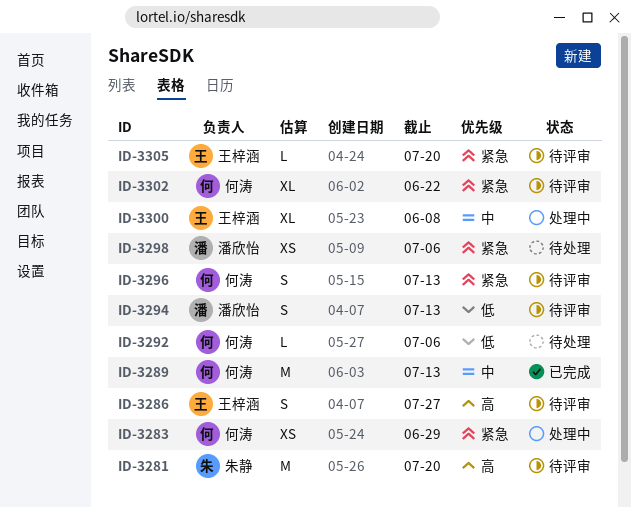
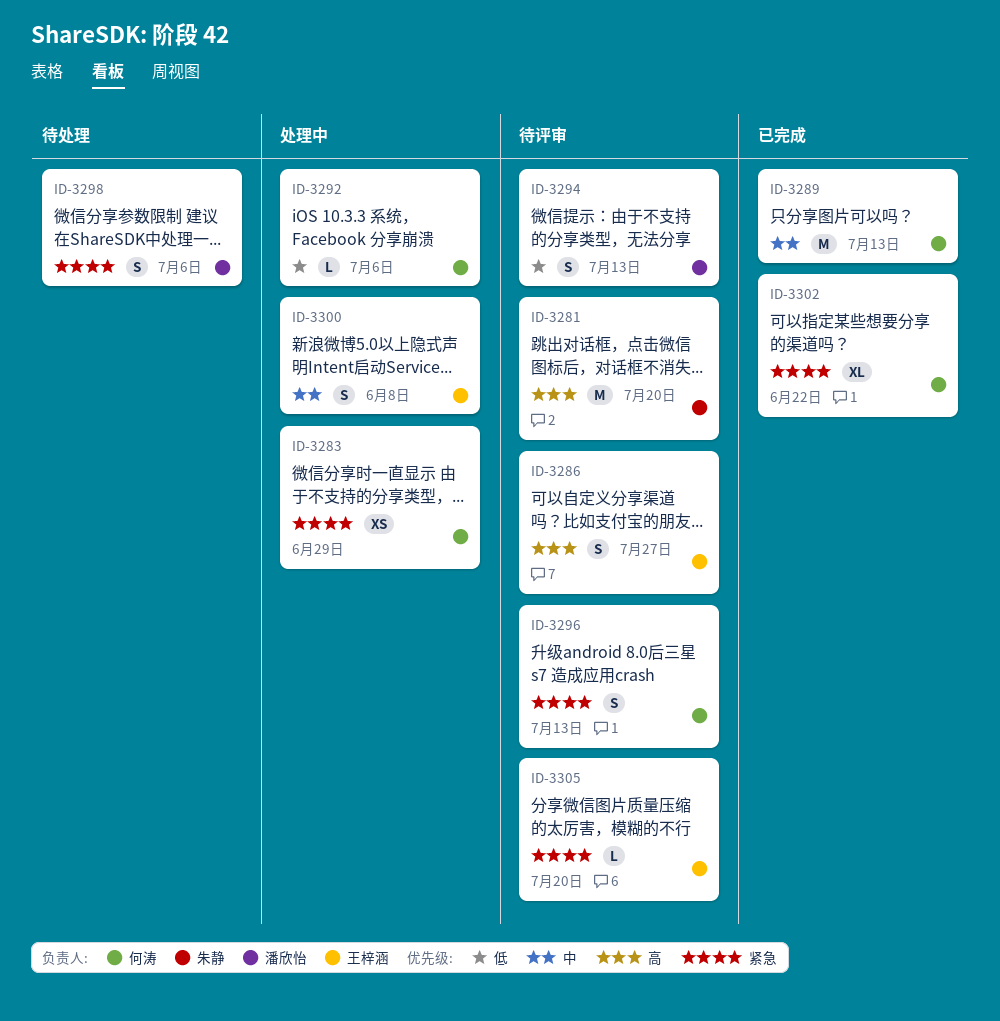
ID-3292, status: 待处理 -> 处理中
ID-3298, estimate: XS -> S
ID-3300, estimate: XL -> S
ID-3302, status: 待评审 -> 已完成

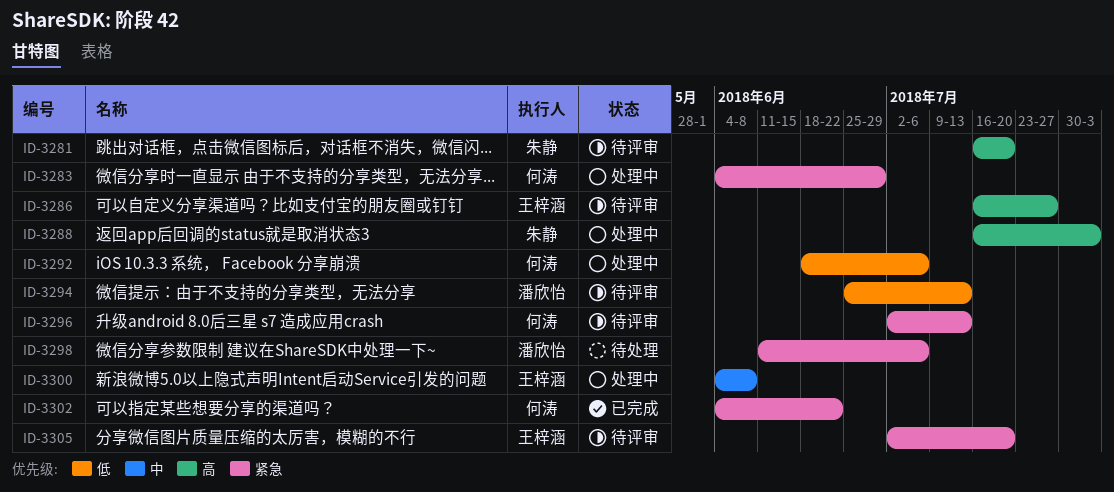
ID-3288: none -> present
ID-3289: present -> none

